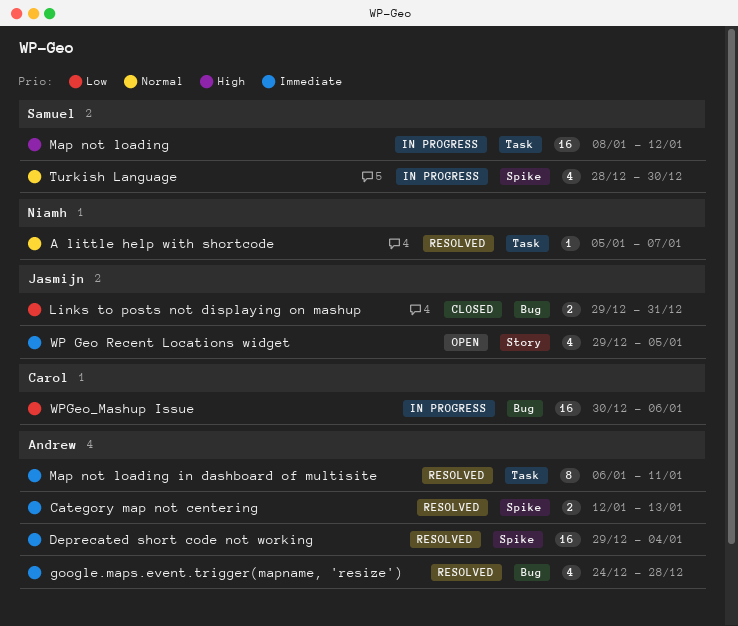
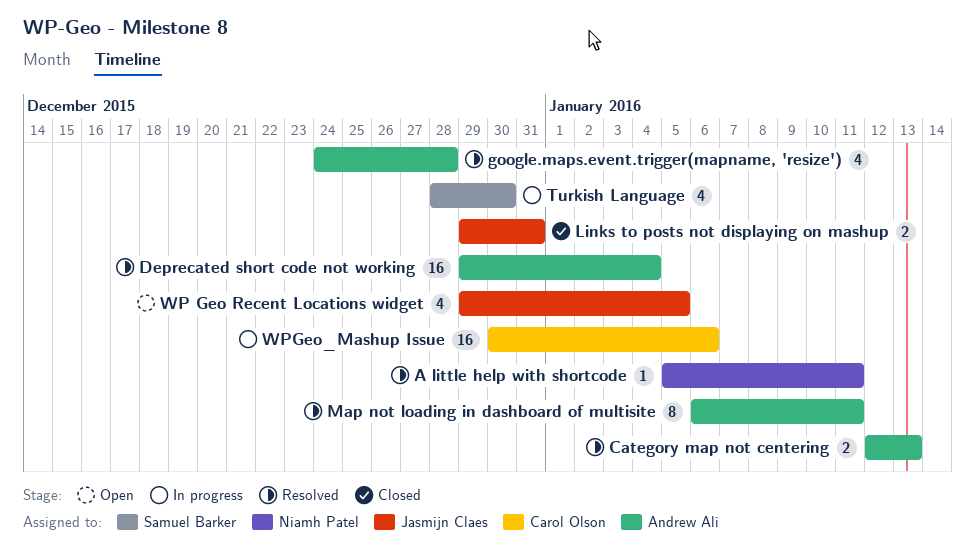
A little help with shortcode, due: Jan 7 -> Jan 11
Map not loading: present -> none

